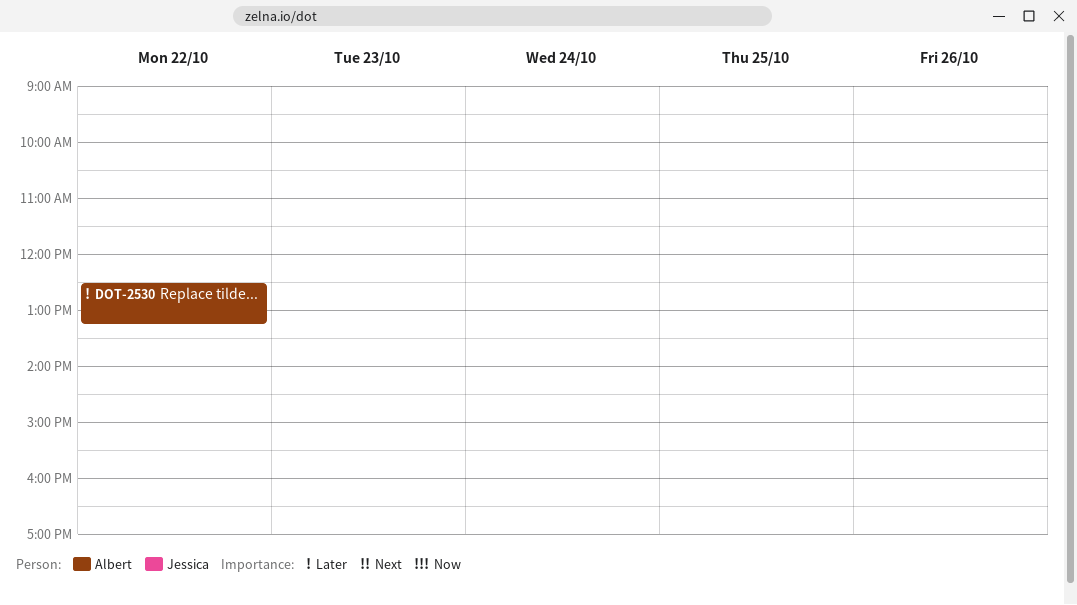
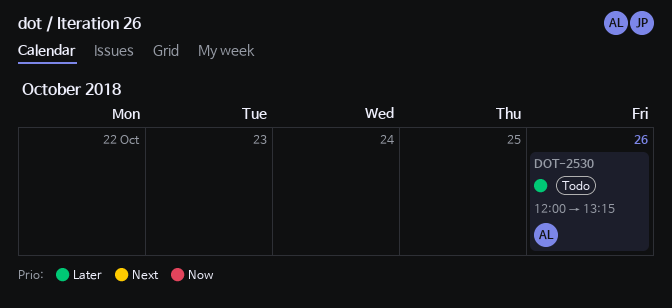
DOT-2530, day: Oct 22 -> Oct 26
DOT-2530, begins: 12:30 -> 12:00

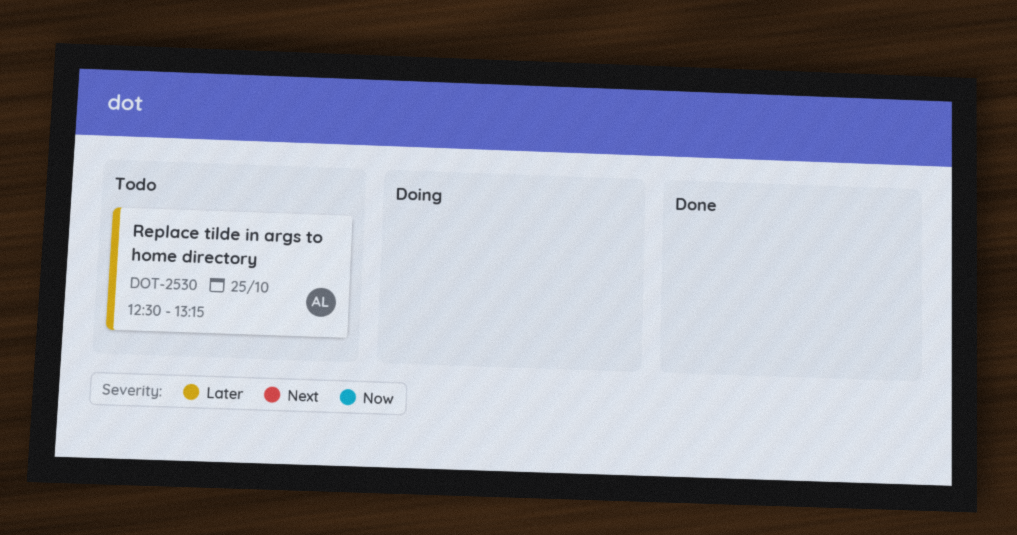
DOT-2530, day: Oct 26 -> Oct 25
DOT-2530, begins: 12:00 -> 12:30

